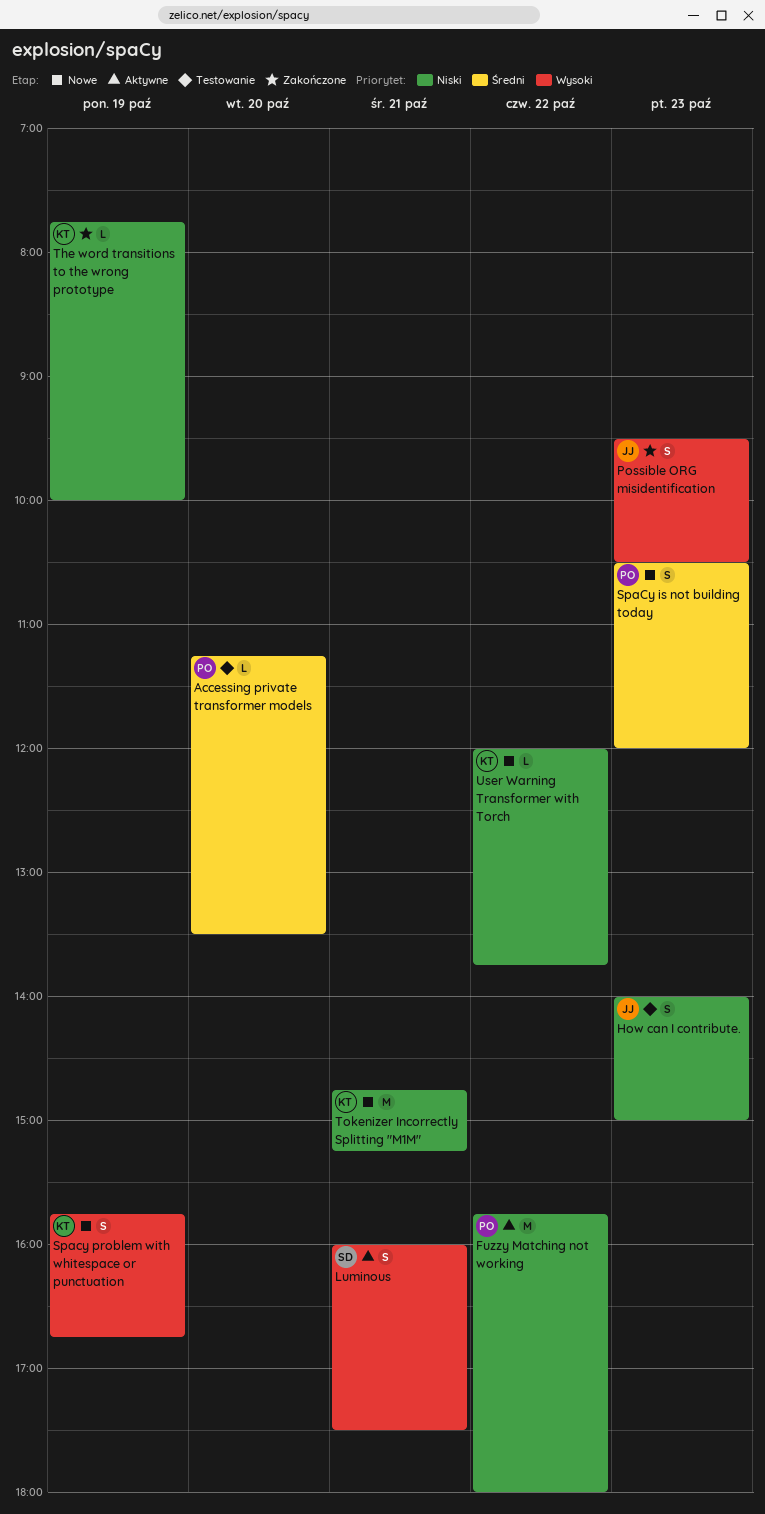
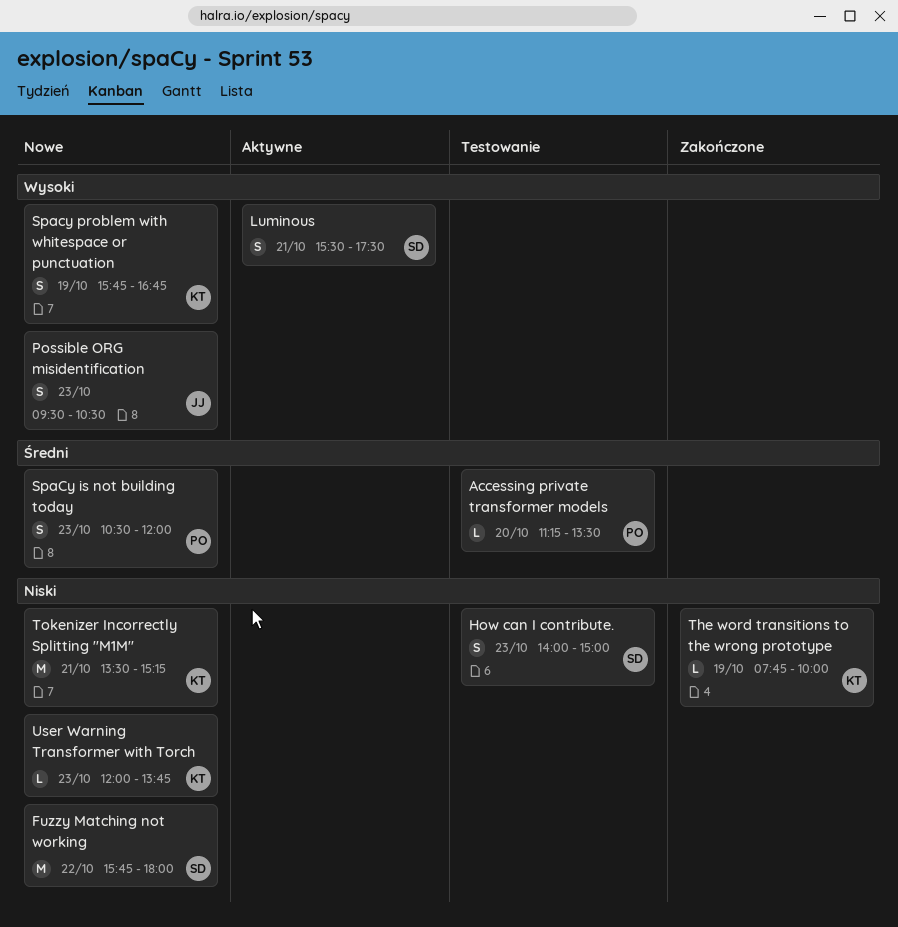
Fuzzy Matching not working, status: Aktywne -> Nowe
Fuzzy Matching not working, owner: PO -> SD
How can I contribute., owner: JJ -> SD
Luminous, begins: 16:00 -> 15:30
Possible ORG misidentification, status: Zakończone -> Nowe
Tokenizer Incorrectly Splitting "M1M", begins: 14:45 -> 13:30
User Warning Transformer with Torch, day: Oct 22 -> Oct 23

